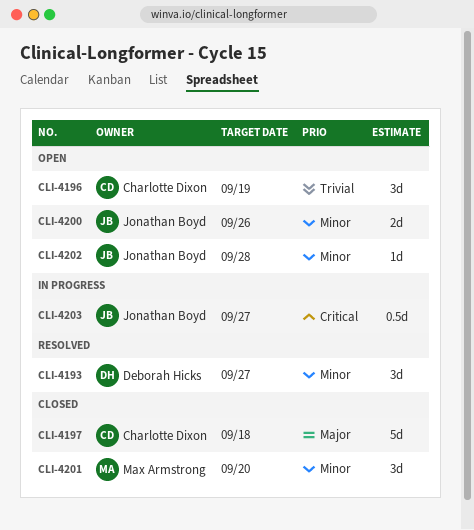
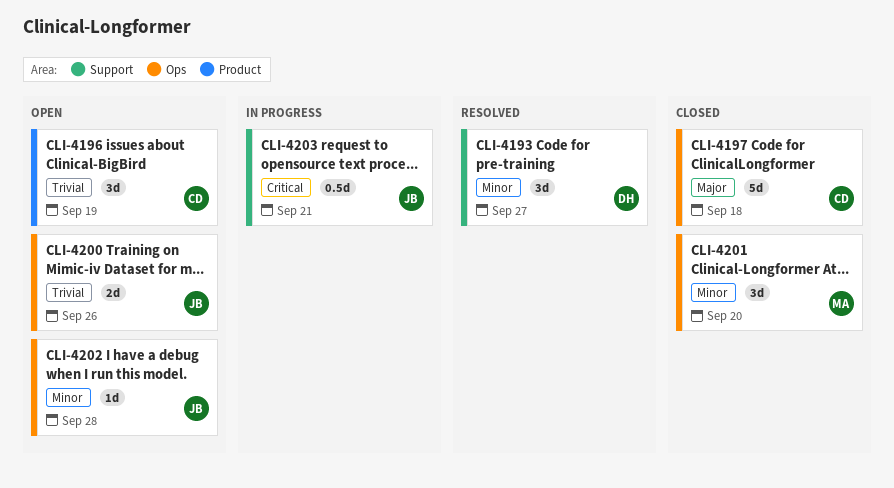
CLI-4200, priority: Minor -> Trivial
CLI-4203, due: Sep 27 -> Sep 21

